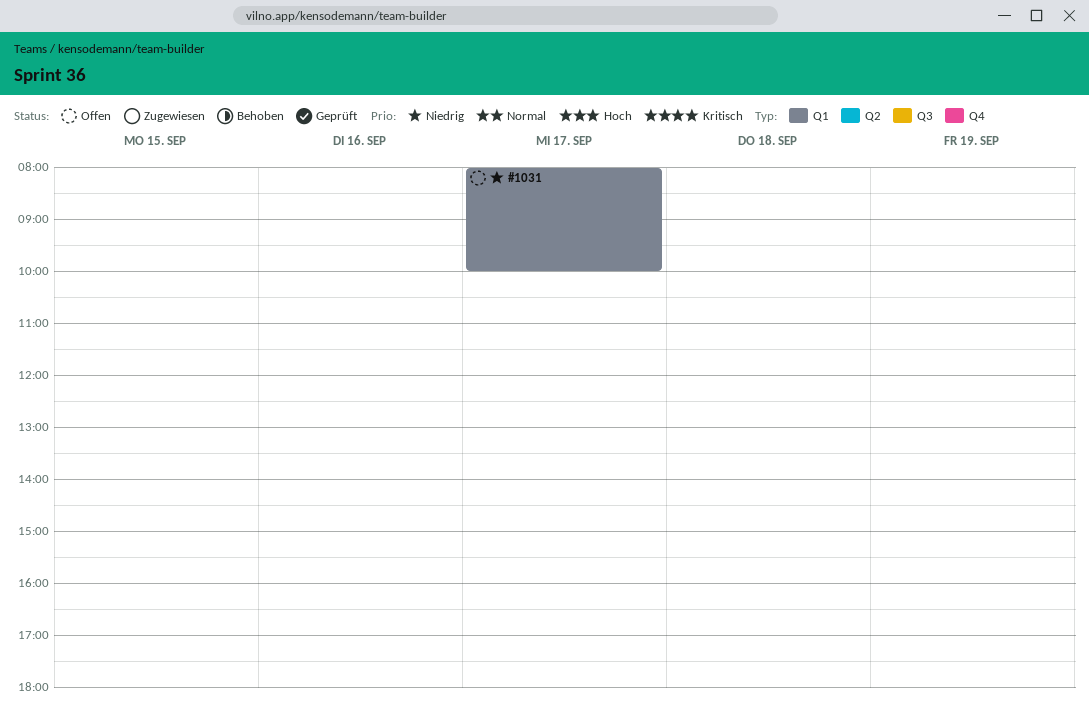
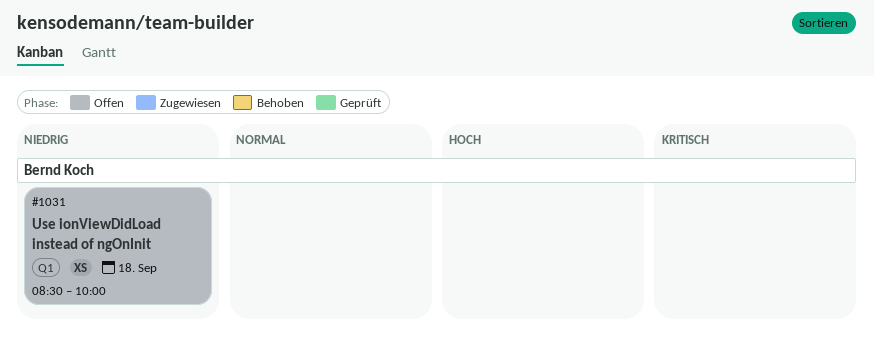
#1031, day: Sep 17 -> Sep 18
#1031, begins: 08:00 -> 08:30

